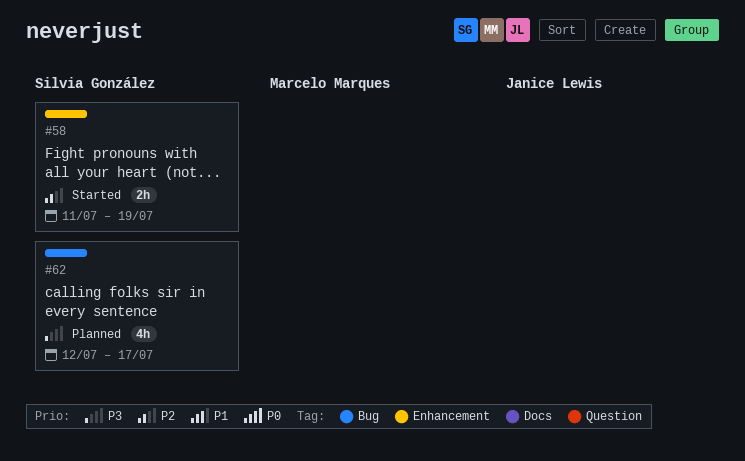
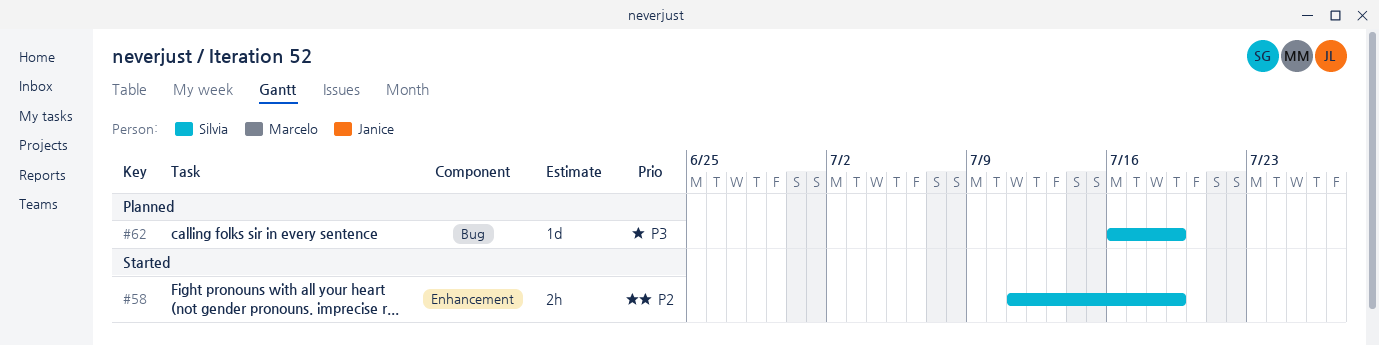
#62, estimate: 4h -> 1d
#62, start: Jul 12 -> Jul 16
#62, due: Jul 17 -> Jul 19

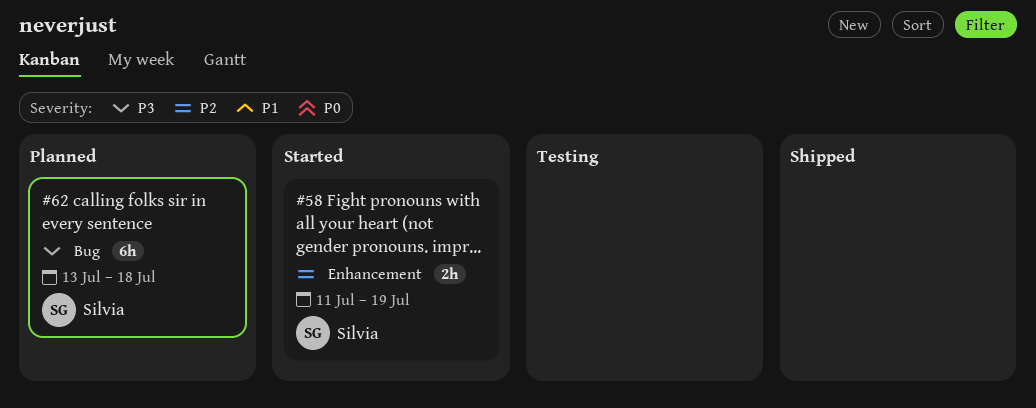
#62, estimate: 1d -> 6h
#62, start: Jul 16 -> Jul 13
#62, due: Jul 19 -> Jul 18

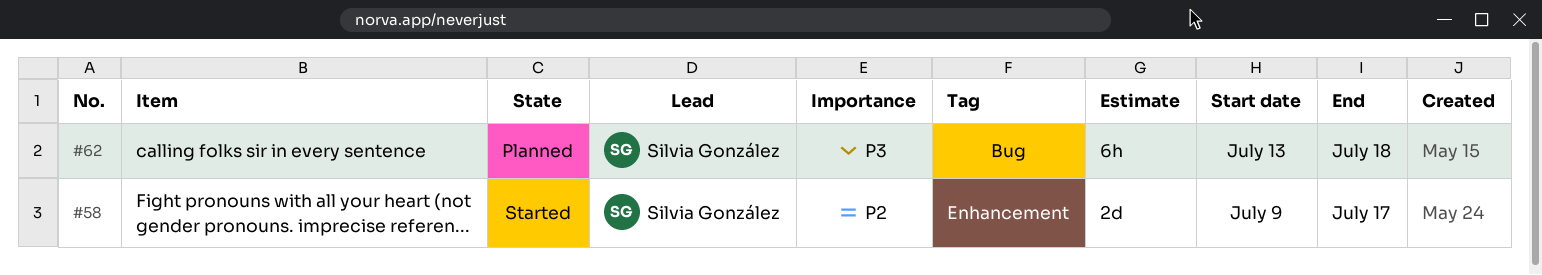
#58, estimate: 2h -> 2d
#58, start: Jul 11 -> Jul 9
#58, due: Jul 19 -> Jul 17

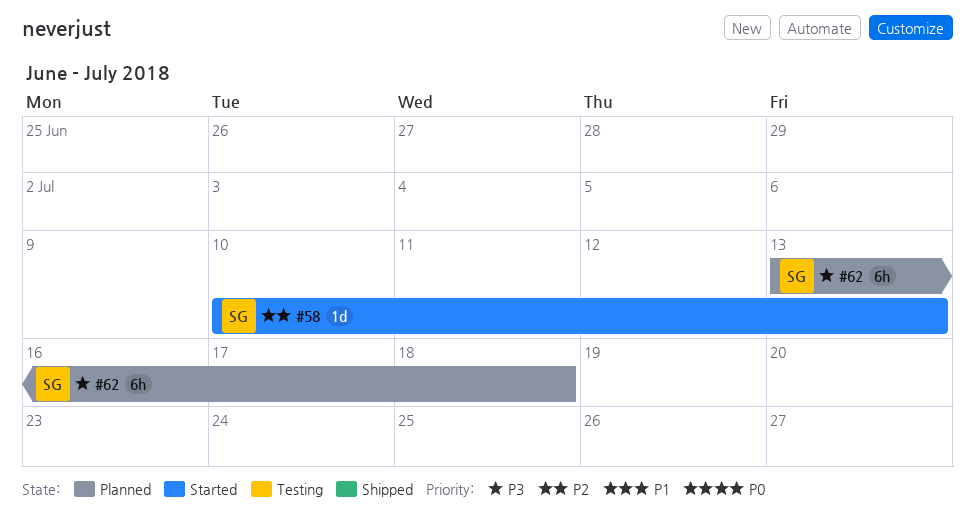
#58, estimate: 2d -> 1d
#58, start: Jul 9 -> Jul 10
#58, due: Jul 17 -> Jul 13

